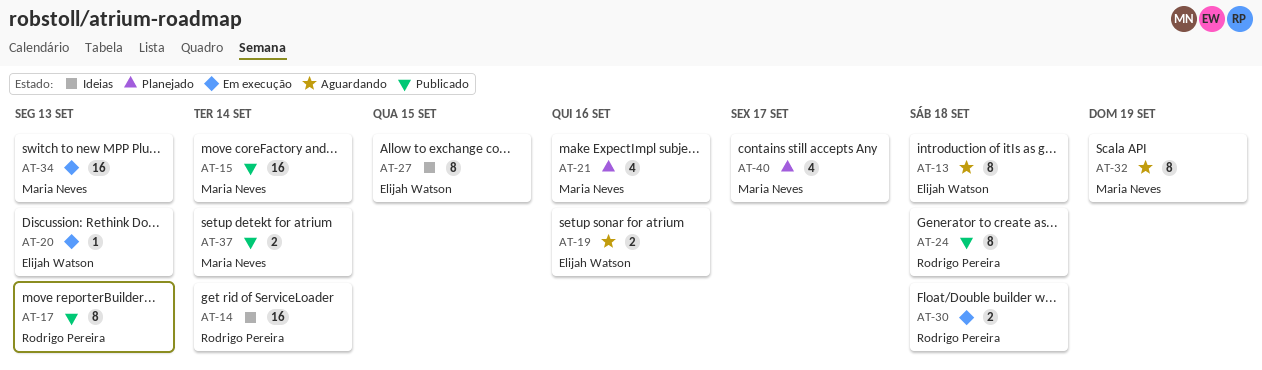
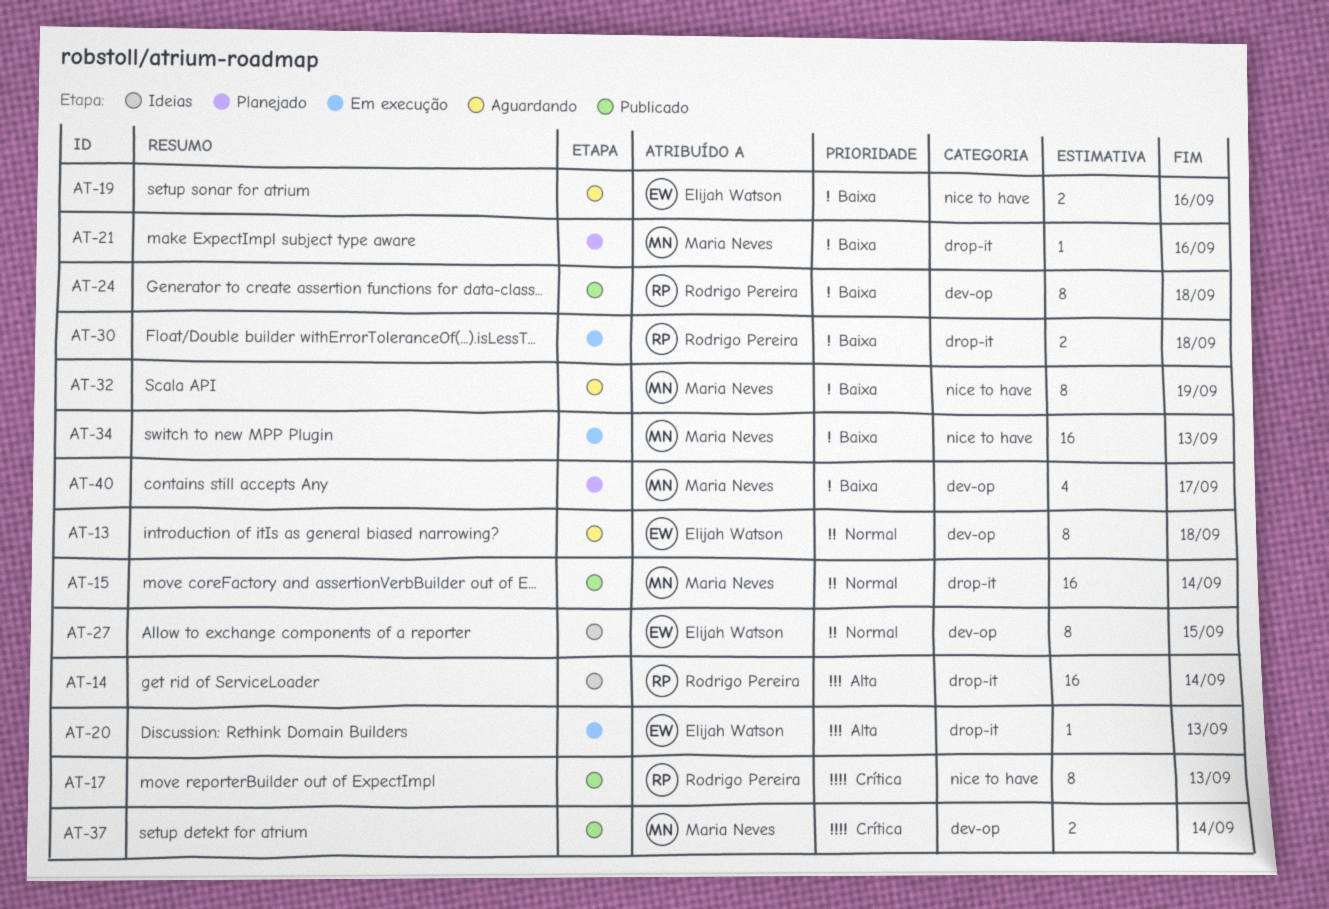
AT-21, estimate: 4 -> 1

